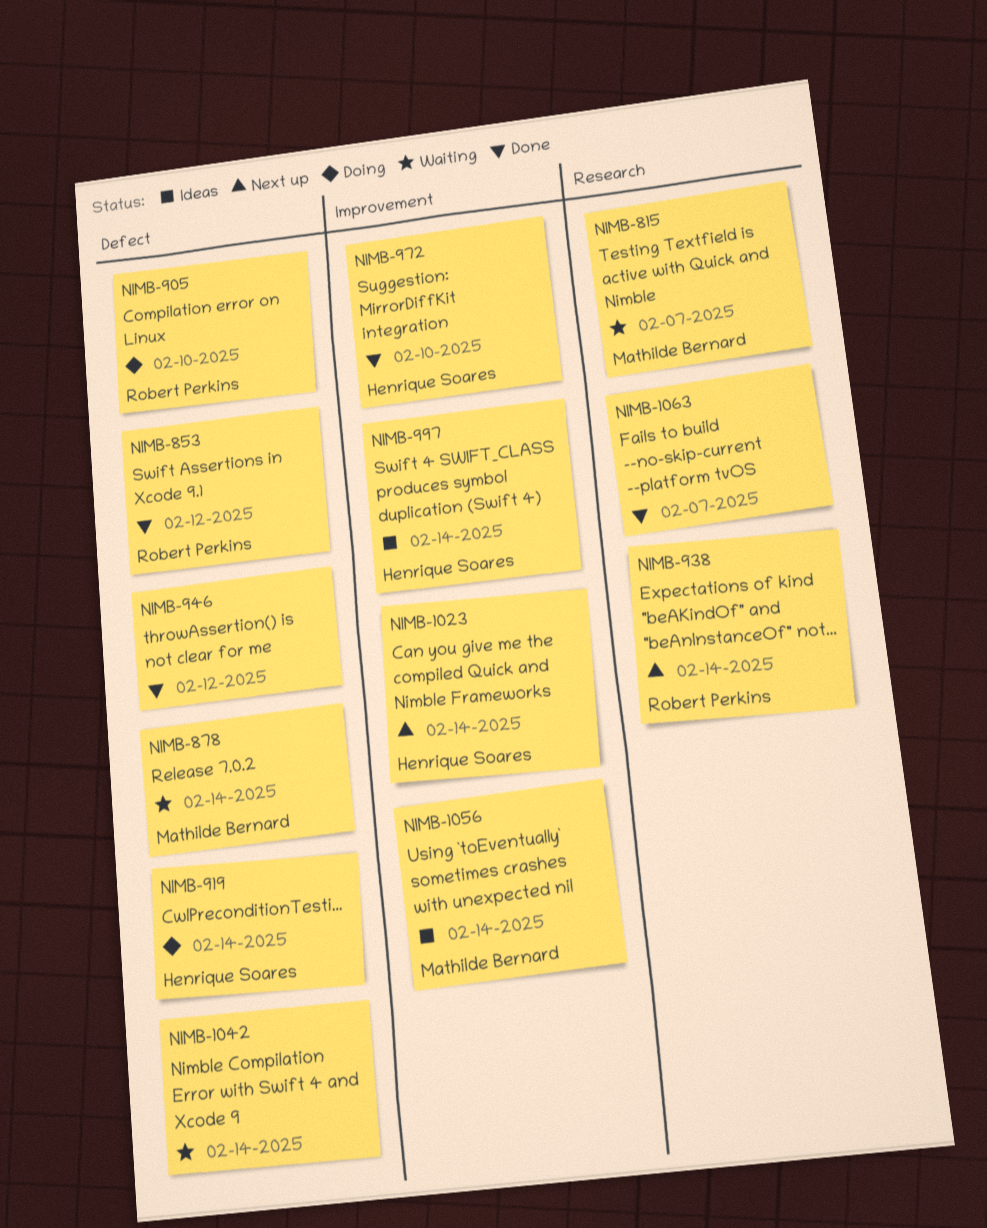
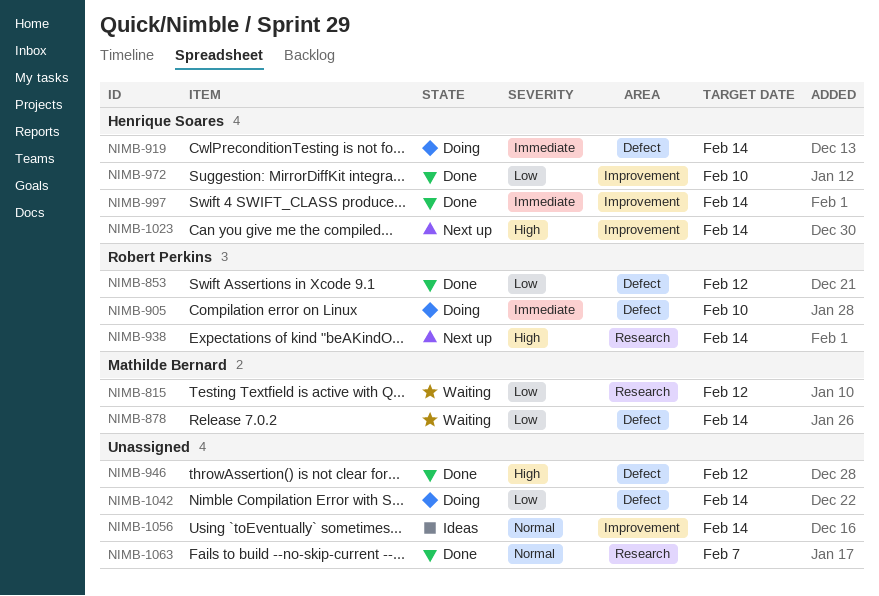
NIMB-815, due: Feb 7 -> Feb 12
NIMB-997, status: Ideas -> Done
NIMB-1042, status: Waiting -> Doing
NIMB-1056, owner: Mathilde Bernard -> none

